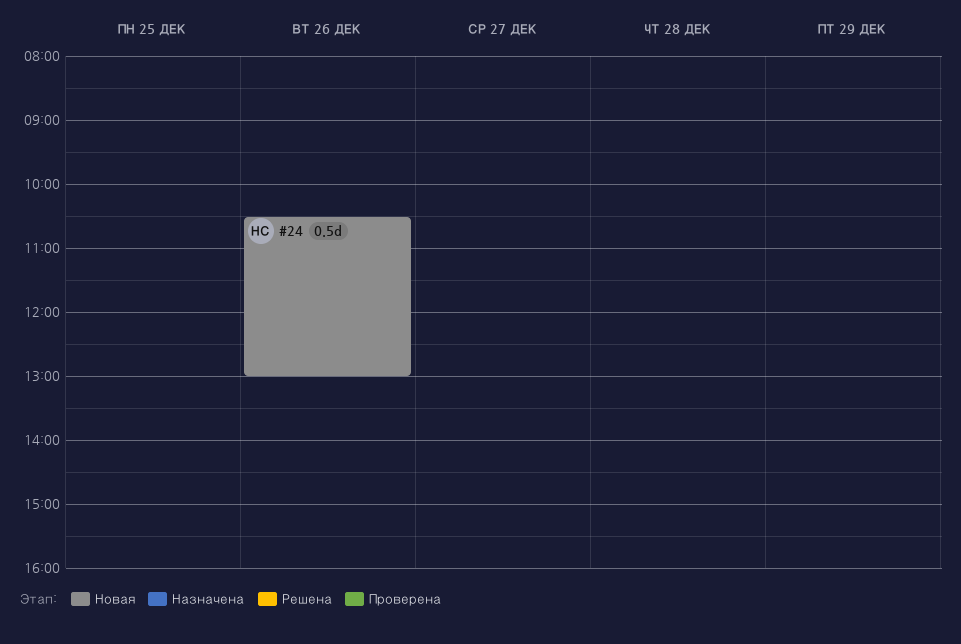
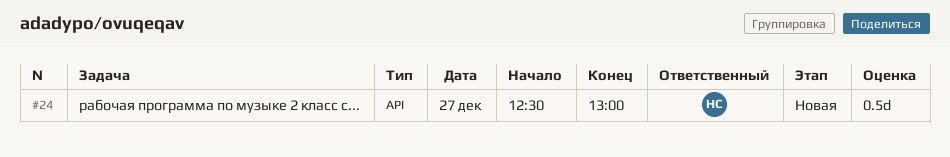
#24, day: Dec 26 -> Dec 27
#24, begins: 10:30 -> 12:30

